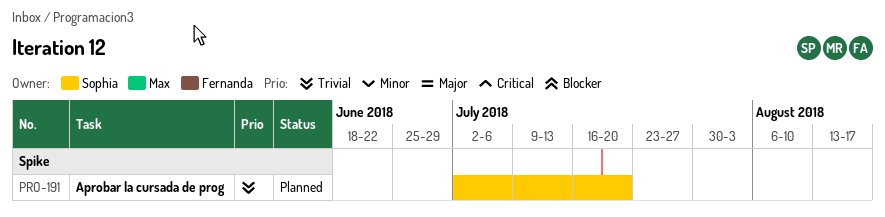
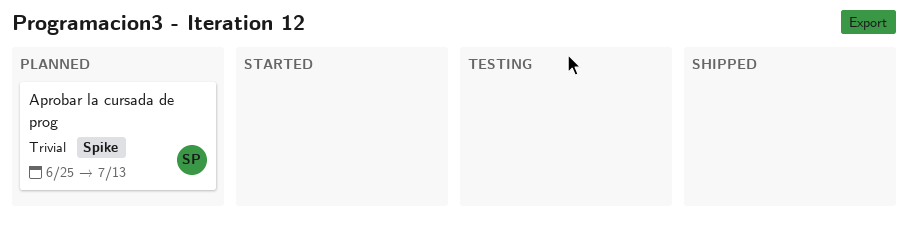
Aprobar la cursada de prog, start: Jul 2 -> Jun 25
Aprobar la cursada de prog, due: Jul 20 -> Jul 13

